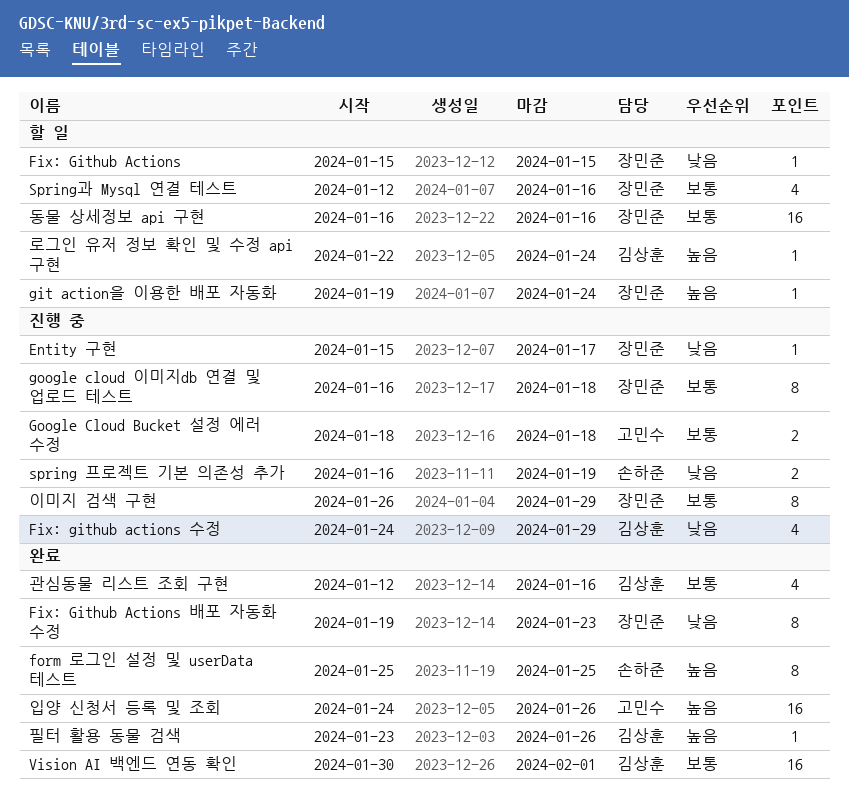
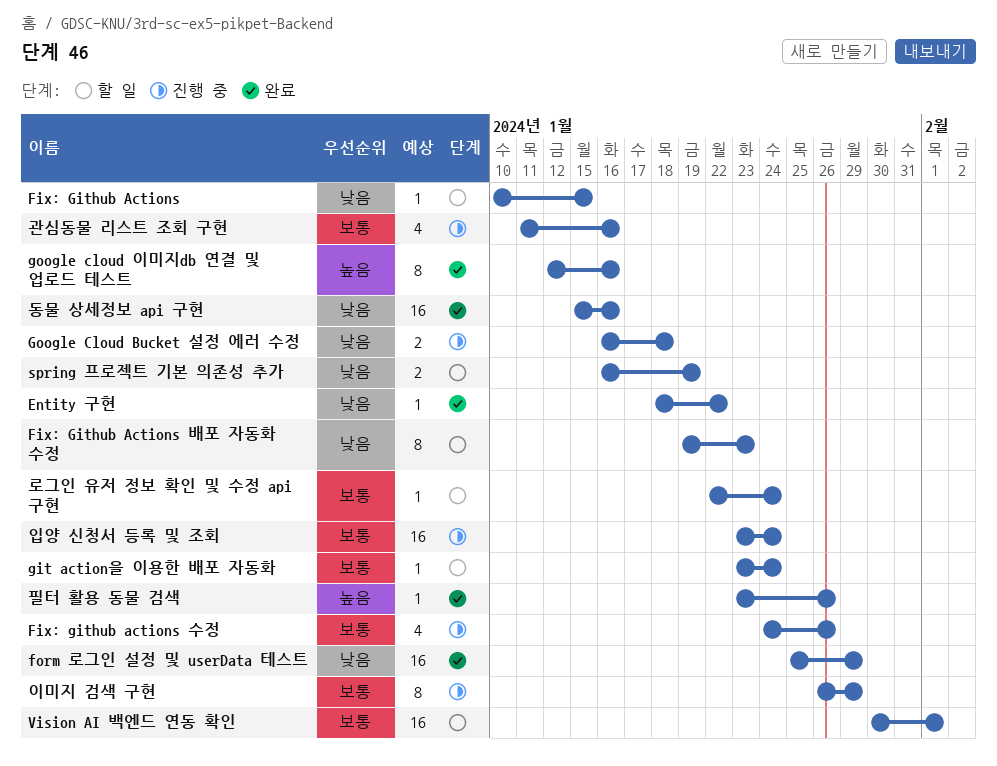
Entity 구현, status: 진행 중 -> 완료
Entity 구현, start: Jan 15 -> Jan 18
Entity 구현, due: Jan 17 -> Jan 22
Fix: Github Actions, start: Jan 15 -> Jan 10
Fix: Github Actions 배포 자동화 수정, status: 완료 -> 할 일
Fix: github actions 수정, priority: 낮음 -> 보통
Fix: github actions 수정, due: Jan 29 -> Jan 26
form 로그인 설정 및 userData 테스트, priority: 높음 -> 낮음
form 로그인 설정 및 userData 테스트, estimate: 8 -> 16
form 로그인 설정 및 userData 테스트, due: Jan 25 -> Jan 29
git action을 이용한 배포 자동화, priority: 높음 -> 보통
git action을 이용한 배포 자동화, start: Jan 19 -> Jan 23
Google Cloud Bucket 설정 에러 수정, priority: 보통 -> 낮음
Google Cloud Bucket 설정 에러 수정, start: Jan 18 -> Jan 16
google cloud 이미지db 연결 및 업로드 테스트, status: 진행 중 -> 완료
google cloud 이미지db 연결 및 업로드 테스트, priority: 보통 -> 높음
google cloud 이미지db 연결 및 업로드 테스트, start: Jan 16 -> Jan 12
google cloud 이미지db 연결 및 업로드 테스트, due: Jan 18 -> Jan 16
spring 프로젝트 기본 의존성 추가, status: 진행 중 -> 할 일
Spring과 Mysql 연결 테스트: present -> none
Vision AI 백엔드 연동 확인, status: 완료 -> 할 일
관심동물 리스트 조회 구현, status: 완료 -> 진행 중
관심동물 리스트 조회 구현, start: Jan 12 -> Jan 11
동물 상세정보 api 구현, status: 할 일 -> 완료
동물 상세정보 api 구현, priority: 보통 -> 낮음
동물 상세정보 api 구현, start: Jan 16 -> Jan 15
로그인 유저 정보 확인 및 수정 api 구현, priority: 높음 -> 보통
입양 신청서 등록 및 조회, status: 완료 -> 진행 중
입양 신청서 등록 및 조회, priority: 높음 -> 보통
입양 신청서 등록 및 조회, start: Jan 24 -> Jan 23
입양 신청서 등록 및 조회, due: Jan 26 -> Jan 24

